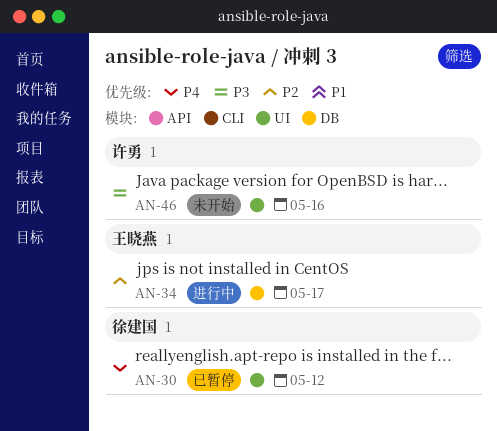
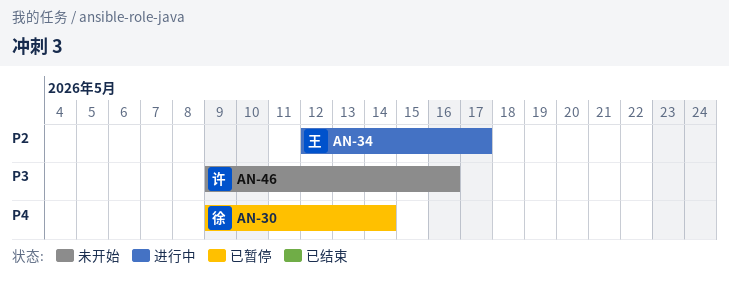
AN-30, due: May 12 -> May 14

